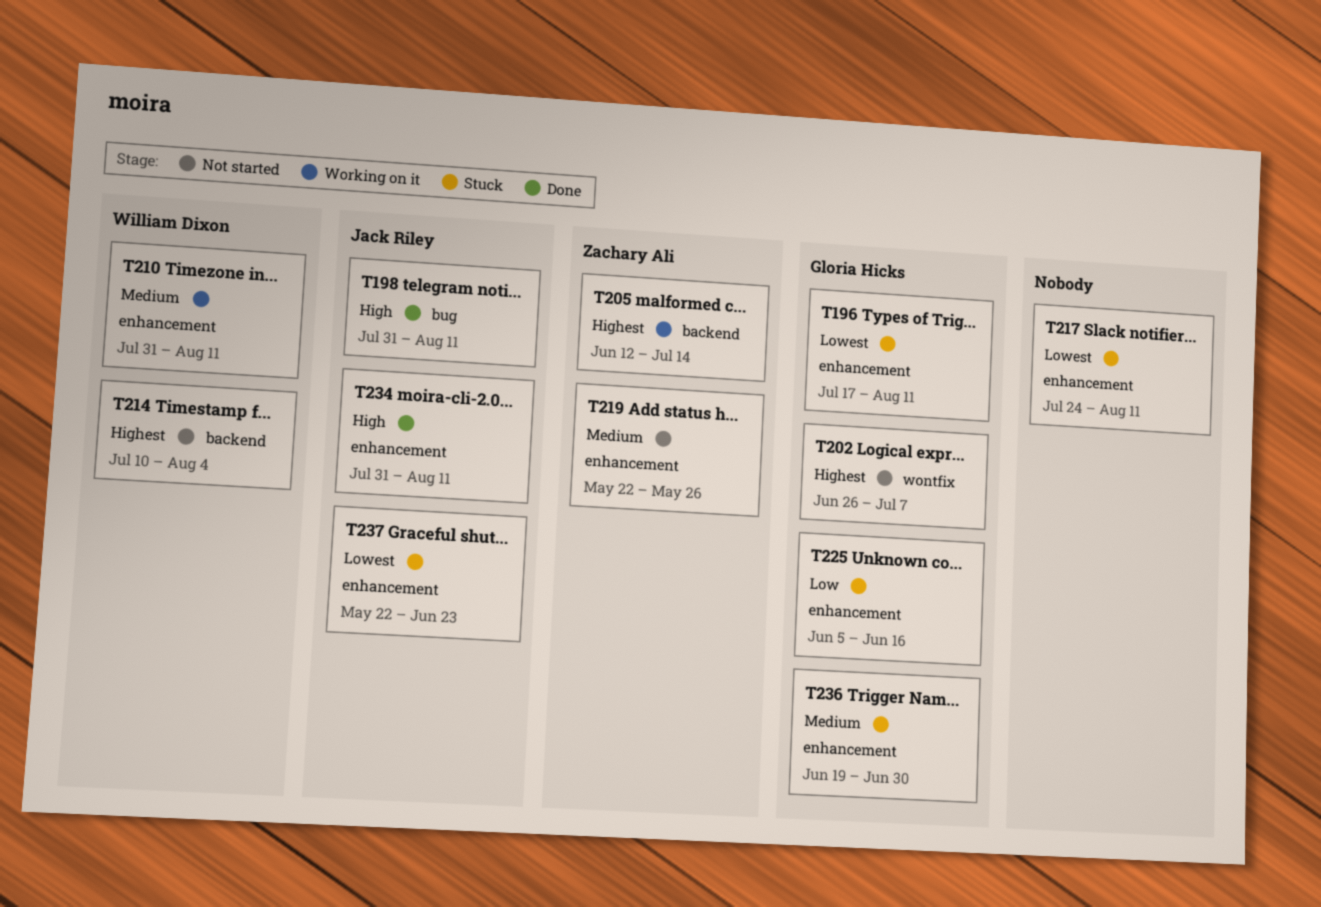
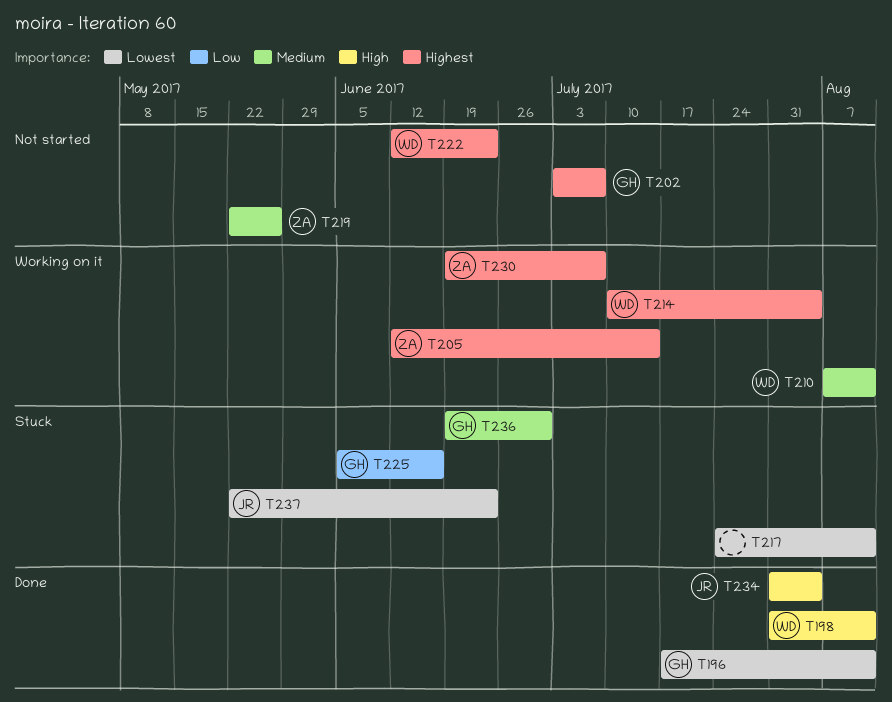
T196, status: Stuck -> Done
T198, owner: Jack Riley -> William Dixon
T202, start: Jun 26 -> Jul 3
T210, start: Jul 31 -> Aug 7
T214, status: Not started -> Working on it
T222: none -> present
T230: none -> present
T234, due: Aug 11 -> Aug 4

